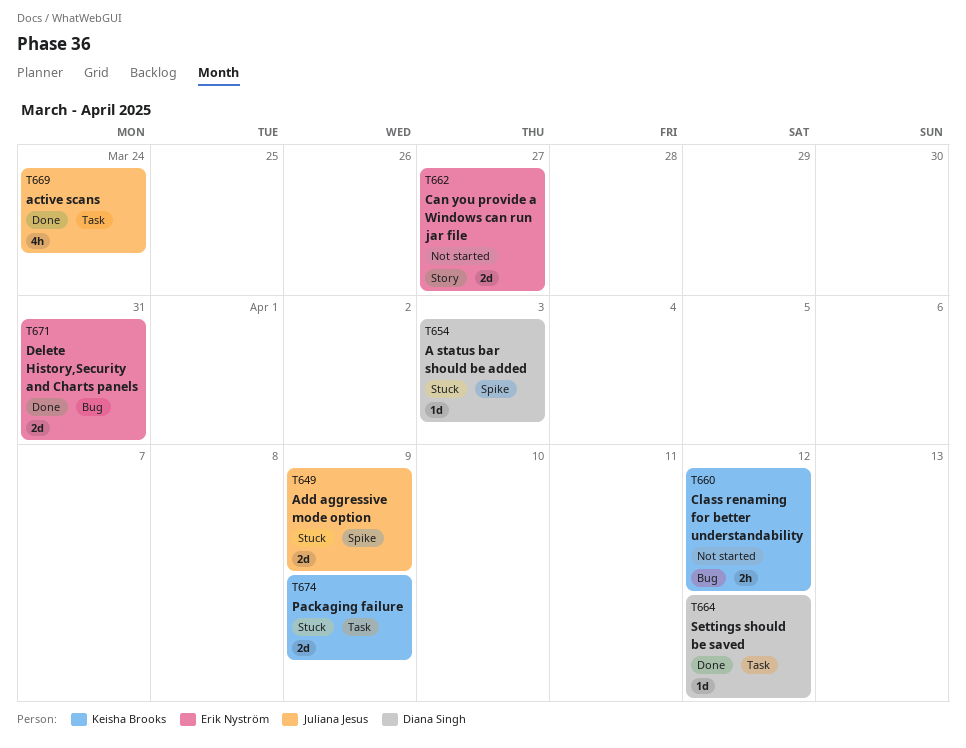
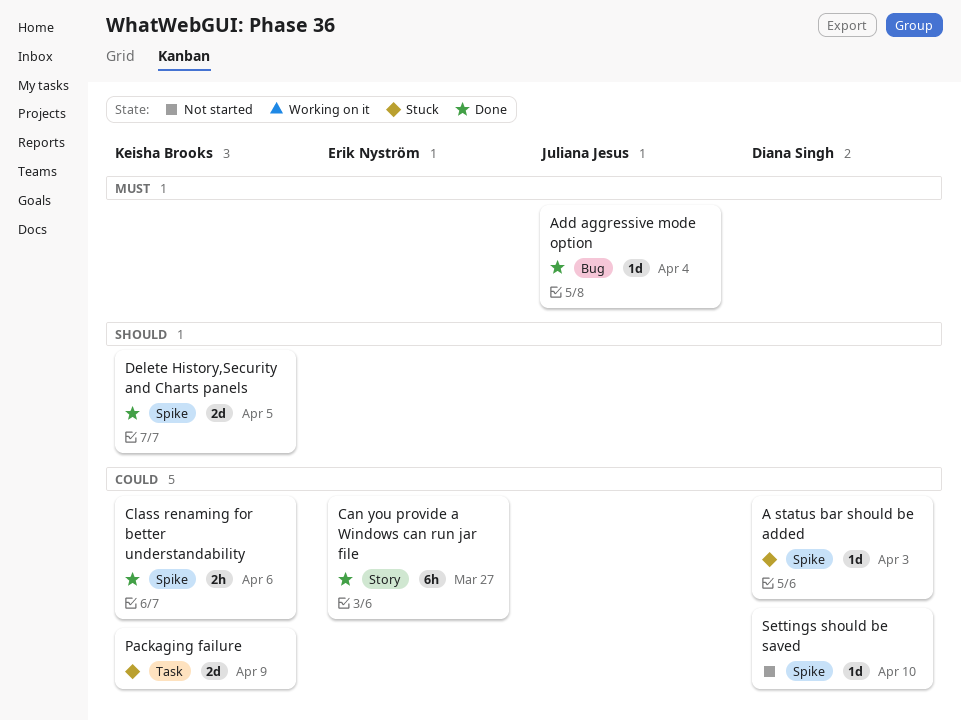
active scans: present -> none
Add aggressive mode option, status: Stuck -> Done
Add aggressive mode option, label: Spike -> Bug
Add aggressive mode option, estimate: 2d -> 1d
Add aggressive mode option, due: Apr 9 -> Apr 4
Can you provide a Windows can run jar file, status: Not started -> Done
Can you provide a Windows can run jar file, estimate: 2d -> 6h
Class renaming for better understandability, status: Not started -> Done
Class renaming for better understandability, label: Bug -> Spike
Class renaming for better understandability, due: Apr 12 -> Apr 6
Delete History,Security and Charts panels, owner: Erik Nyström -> Keisha Brooks
Delete History,Security and Charts panels, label: Bug -> Spike
Delete History,Security and Charts panels, due: Mar 31 -> Apr 5
Settings should be saved, status: Done -> Not started
Settings should be saved, label: Task -> Spike
Settings should be saved, due: Apr 12 -> Apr 10

